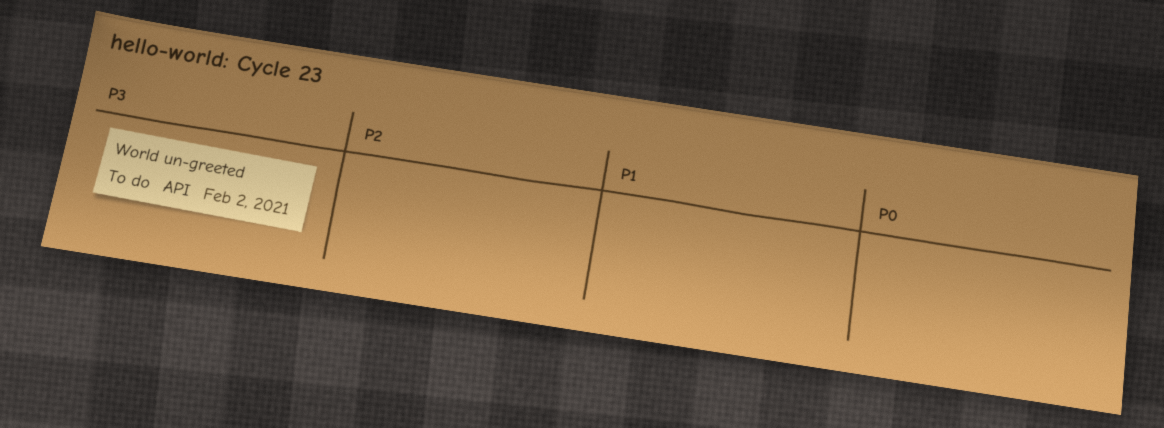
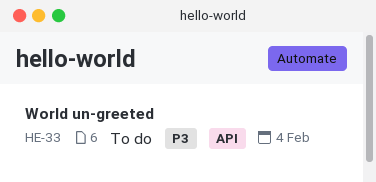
World un-greeted, due: Feb 2 -> Feb 4

